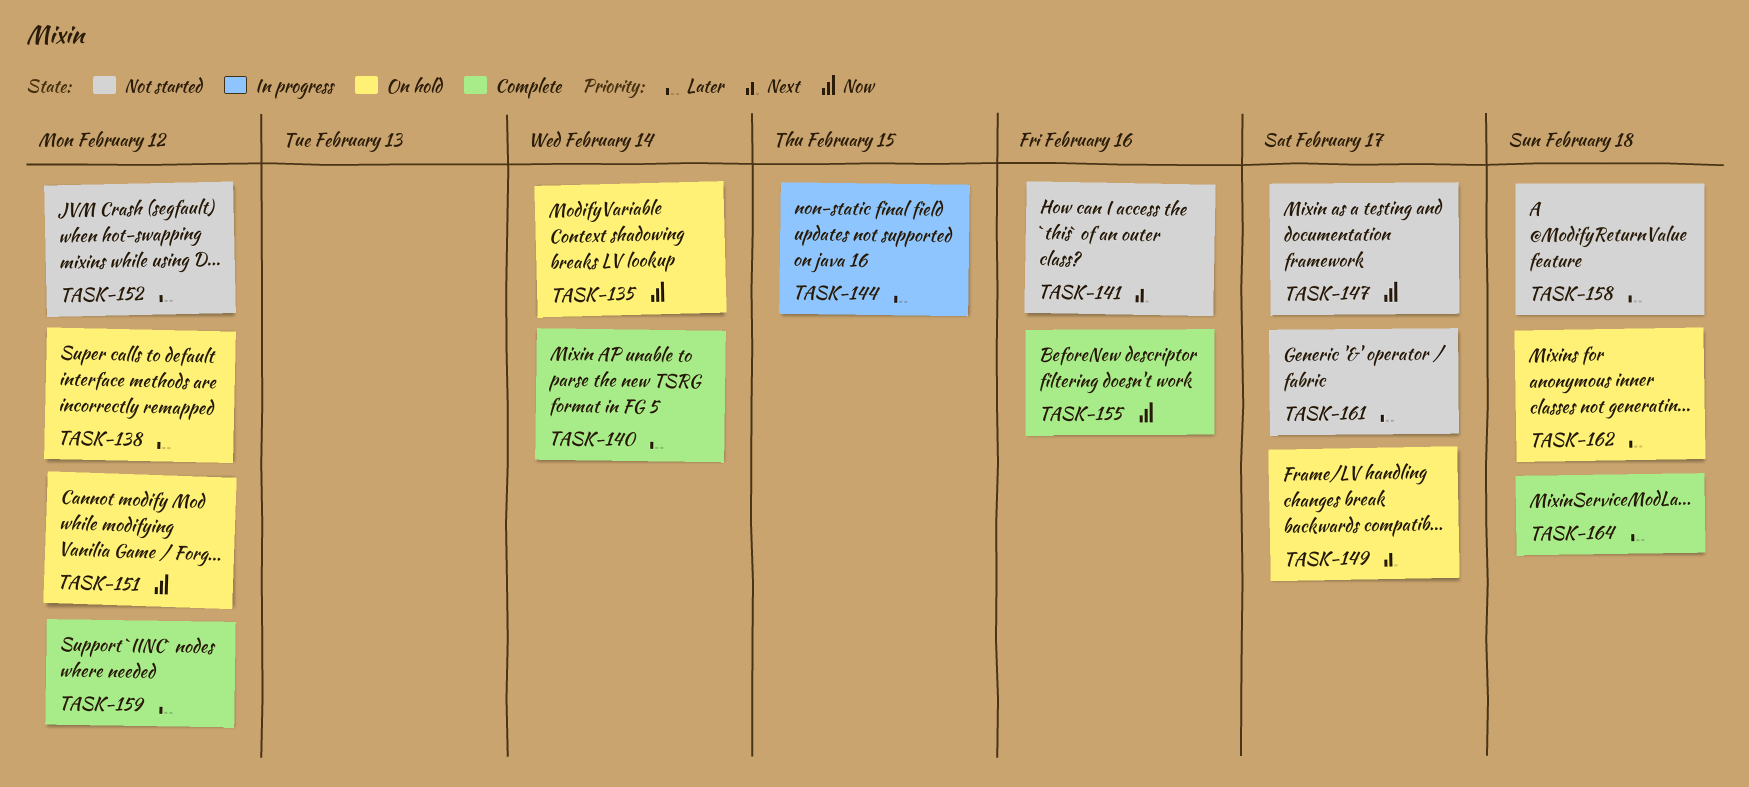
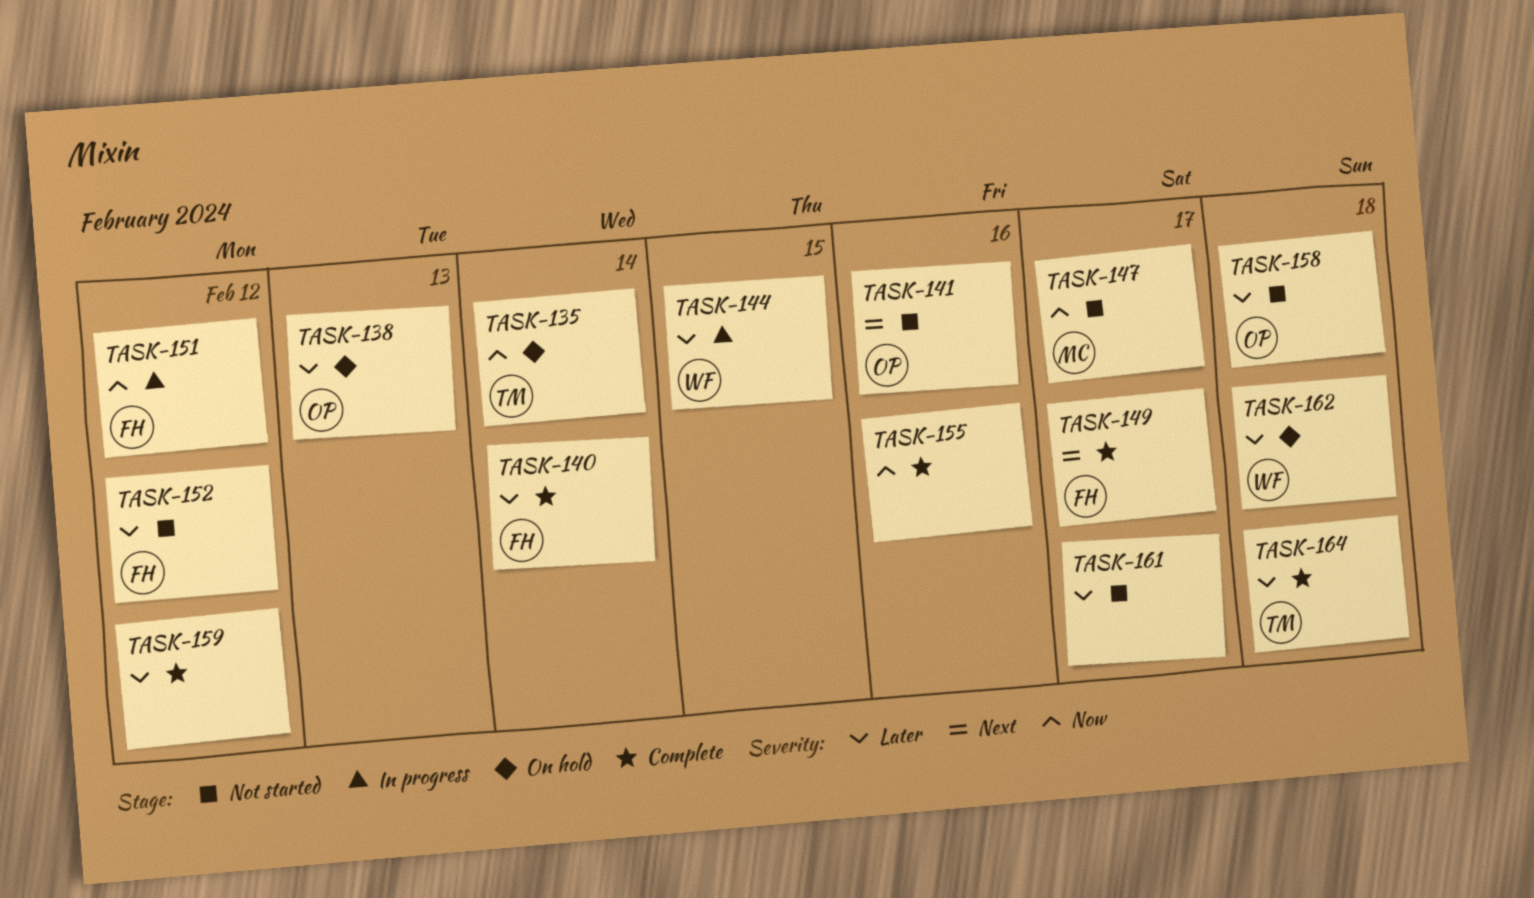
TASK-138, due: Feb 12 -> Feb 13
TASK-149, status: On hold -> Complete
TASK-151, status: On hold -> In progress

